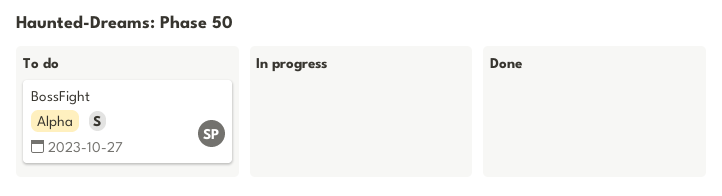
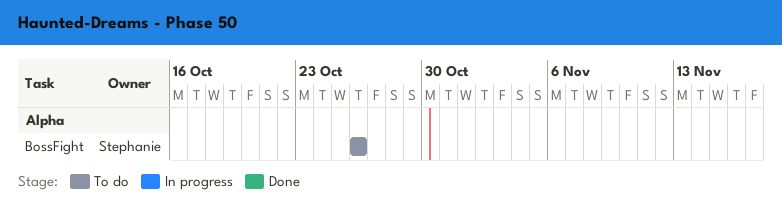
BossFight, due: Oct 27 -> Oct 26

